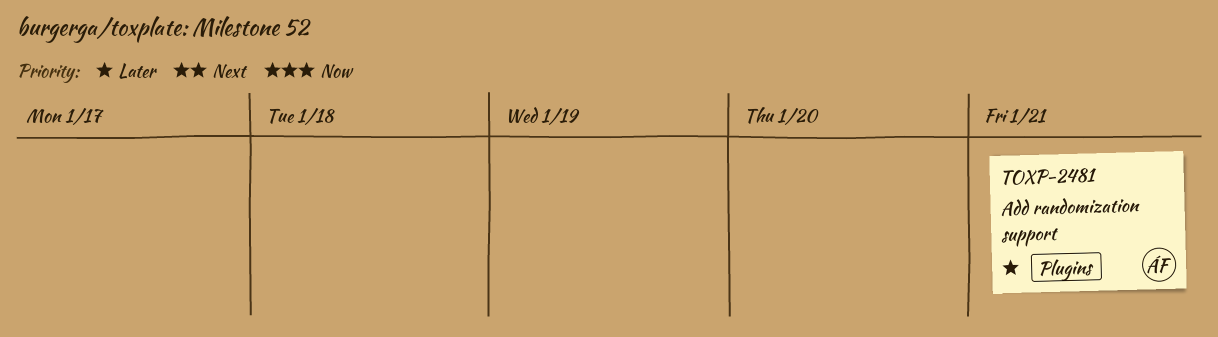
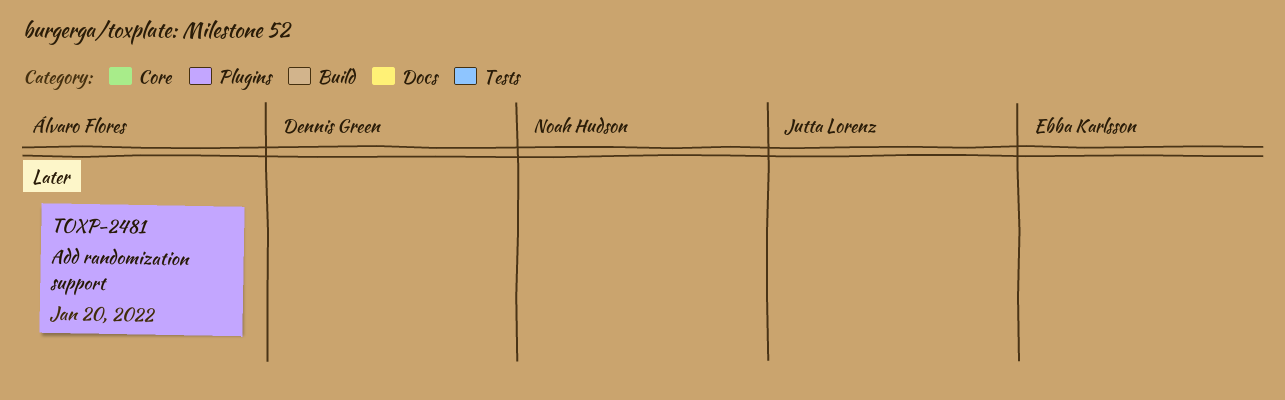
TOXP-2481, due: Jan 21 -> Jan 20

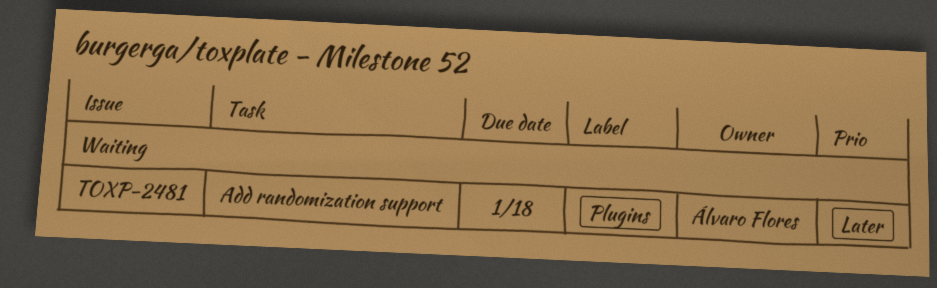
TOXP-2481, due: Jan 20 -> Jan 18

